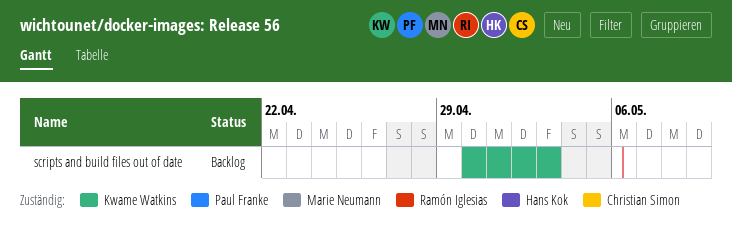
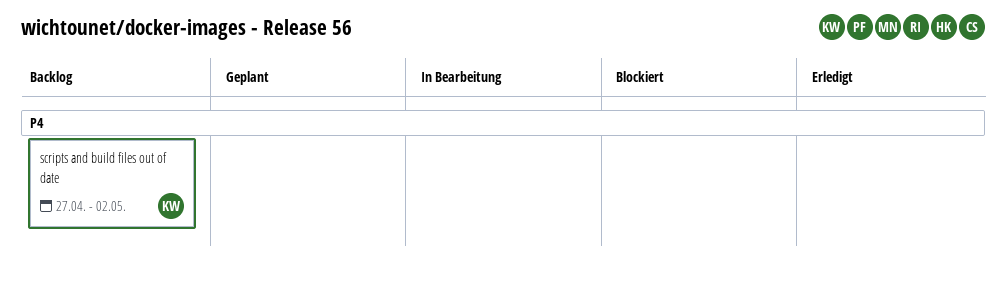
scripts and build files out of date, start: Apr 30 -> Apr 27
scripts and build files out of date, due: May 3 -> May 2

